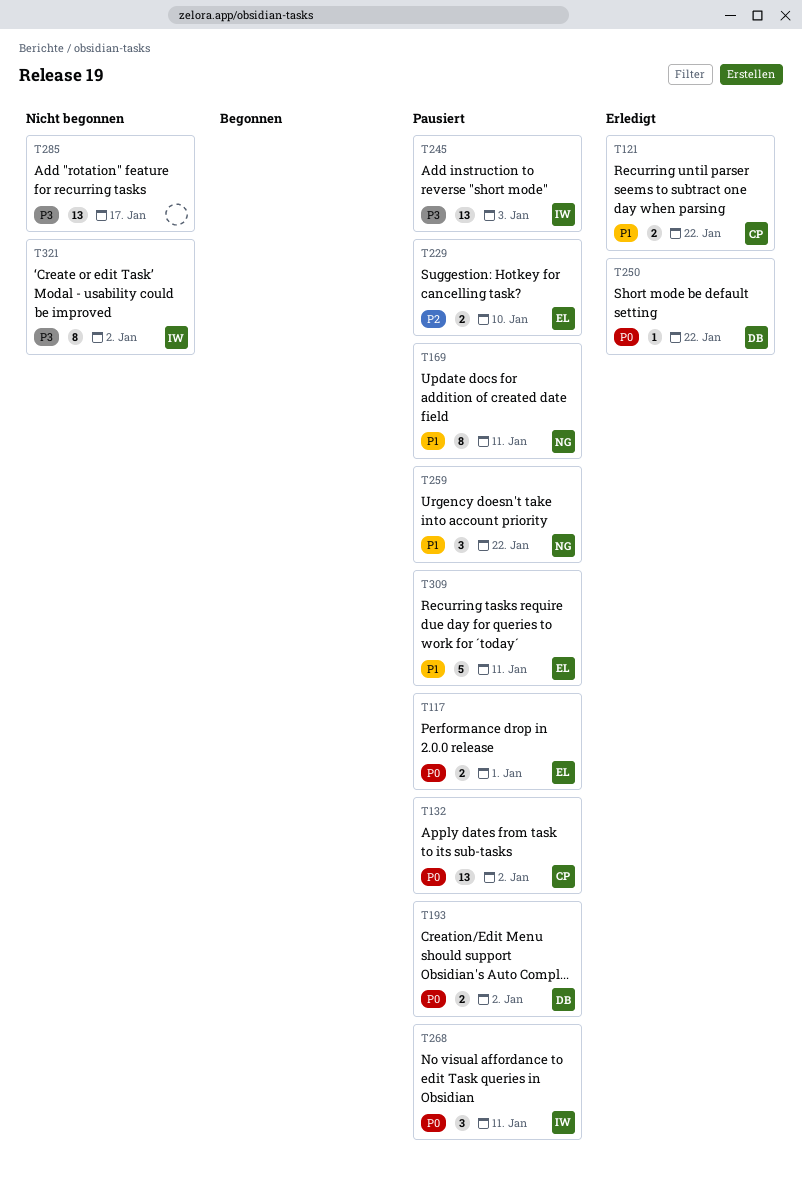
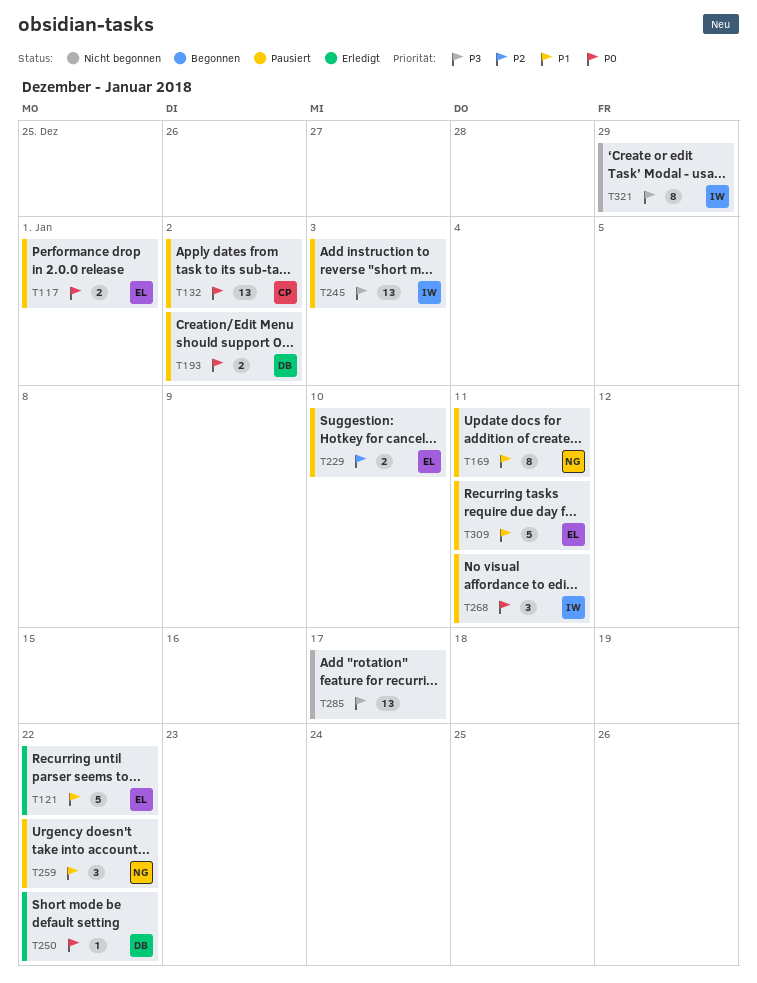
T121, owner: CP -> EL
T121, estimate: 2 -> 5
T321, due: Jan 2 -> Dec 29

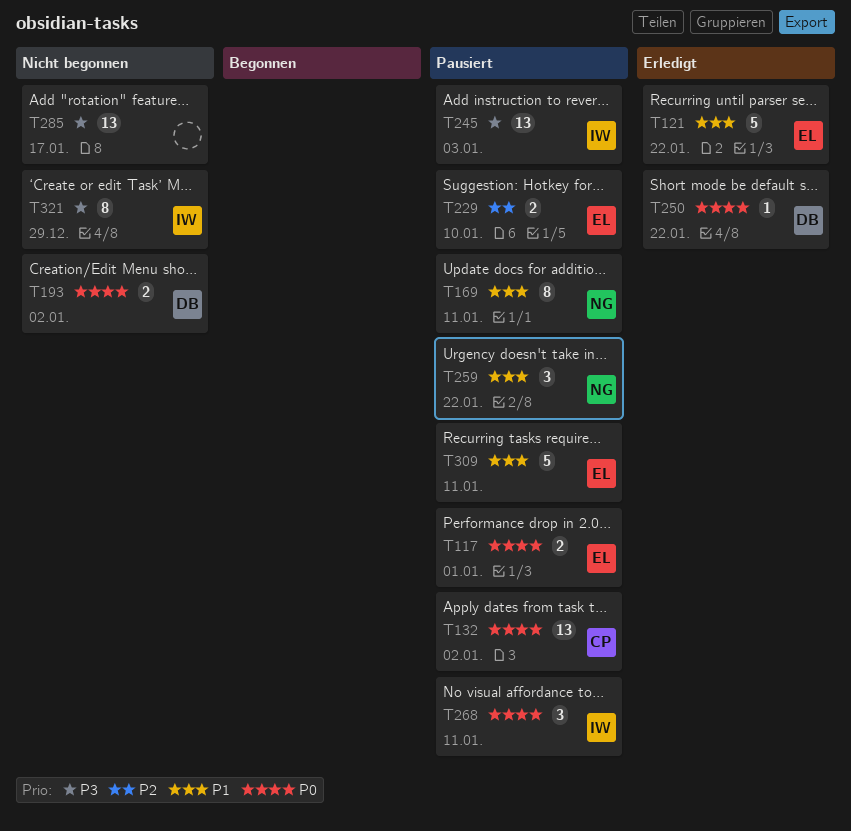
T193, status: Pausiert -> Nicht begonnen

